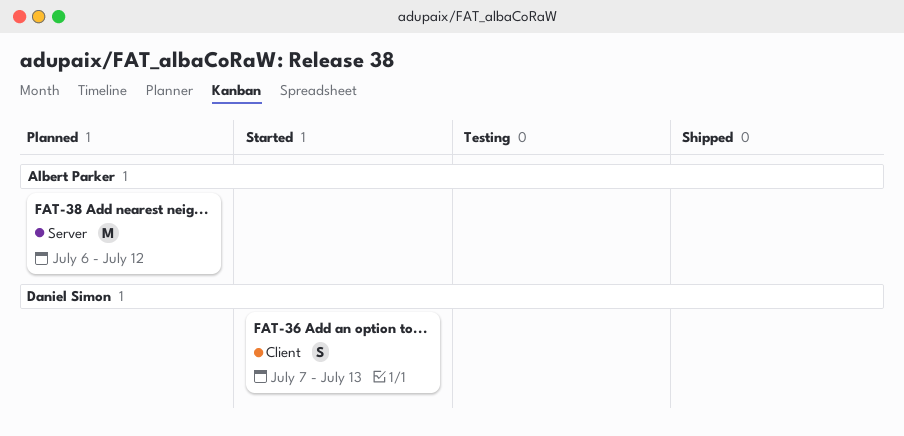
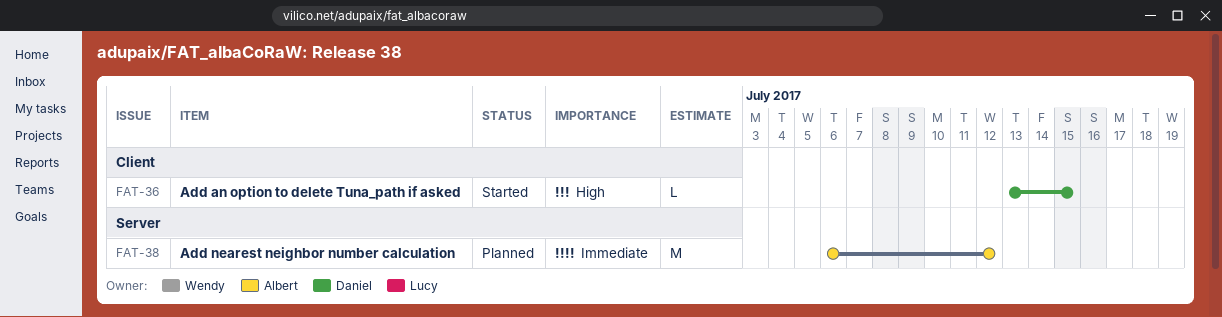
FAT-36, estimate: S -> L
FAT-36, start: Jul 7 -> Jul 13
FAT-36, due: Jul 13 -> Jul 15

